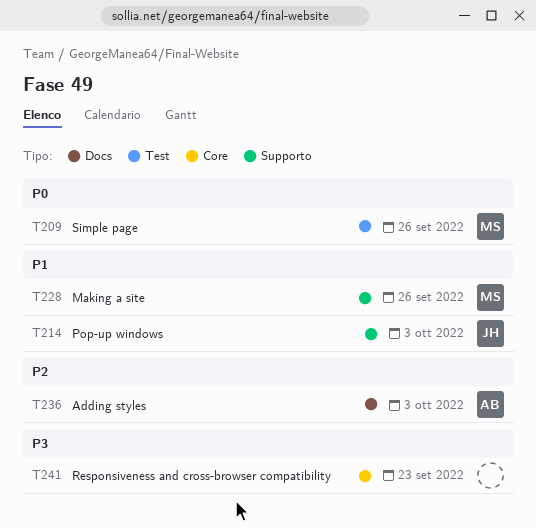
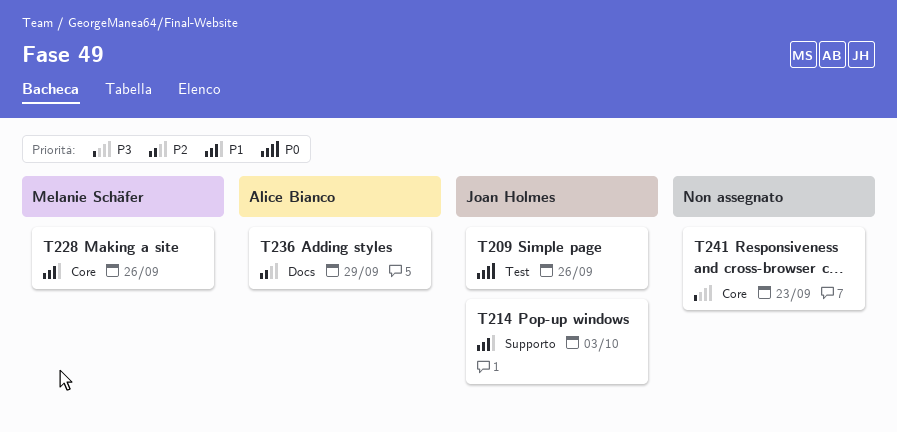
T209, owner: Melanie Schäfer -> Joan Holmes
T228, label: Supporto -> Core
T236, due: Oct 3 -> Sep 29

